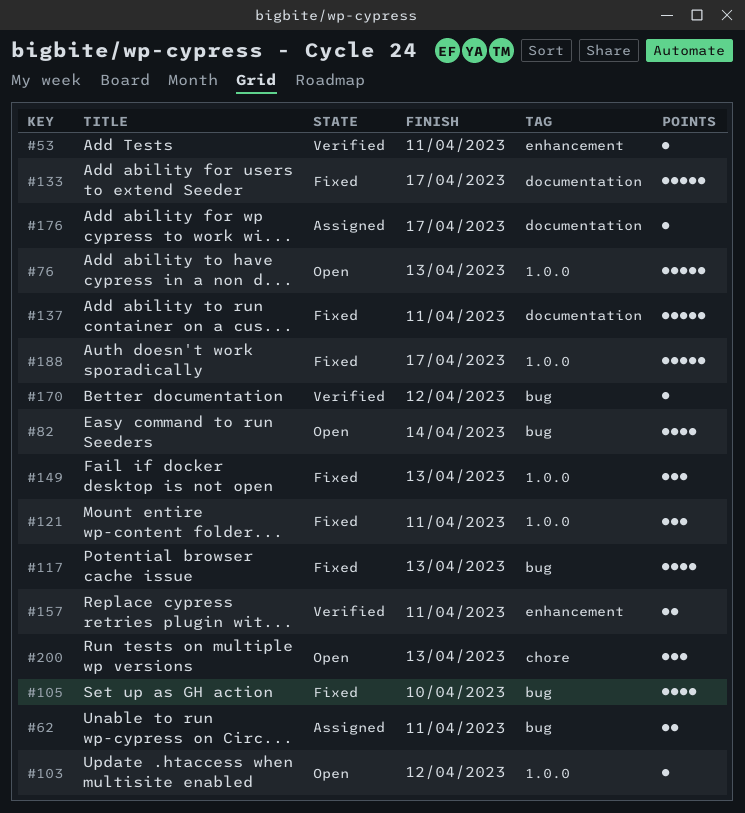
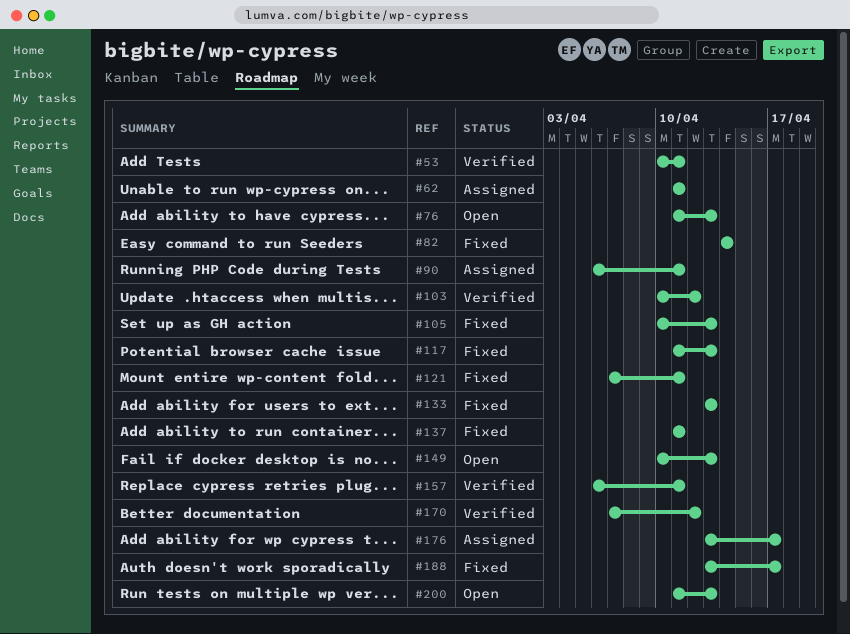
#82, status: Open -> Fixed
#90: none -> present
#103, status: Open -> Verified
#105, due: Apr 10 -> Apr 13
#133, due: Apr 17 -> Apr 13
#149, status: Fixed -> Open

